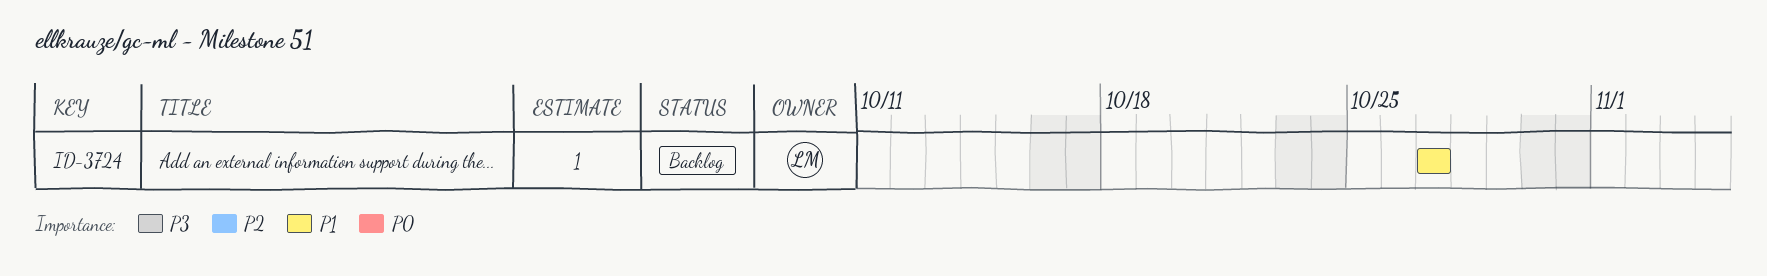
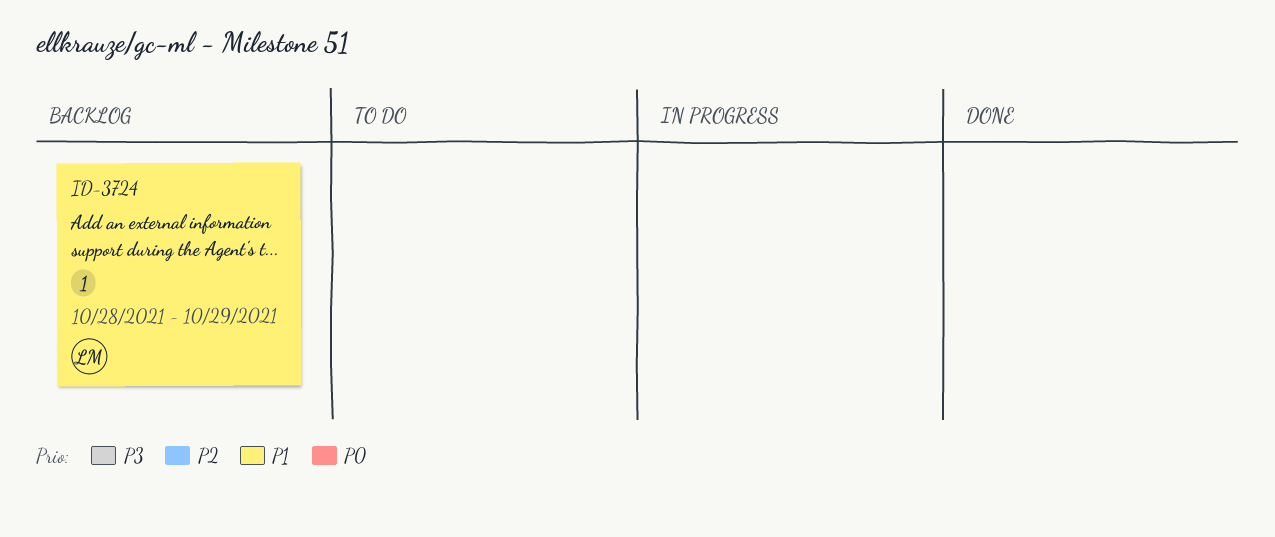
ID-3724, start: Oct 27 -> Oct 28
ID-3724, due: Oct 27 -> Oct 29

